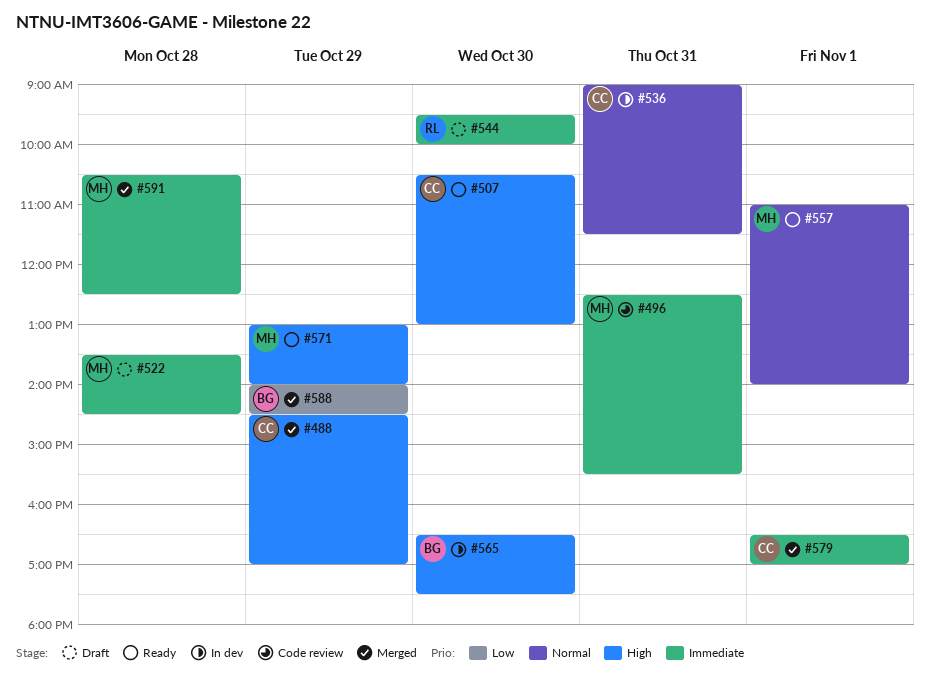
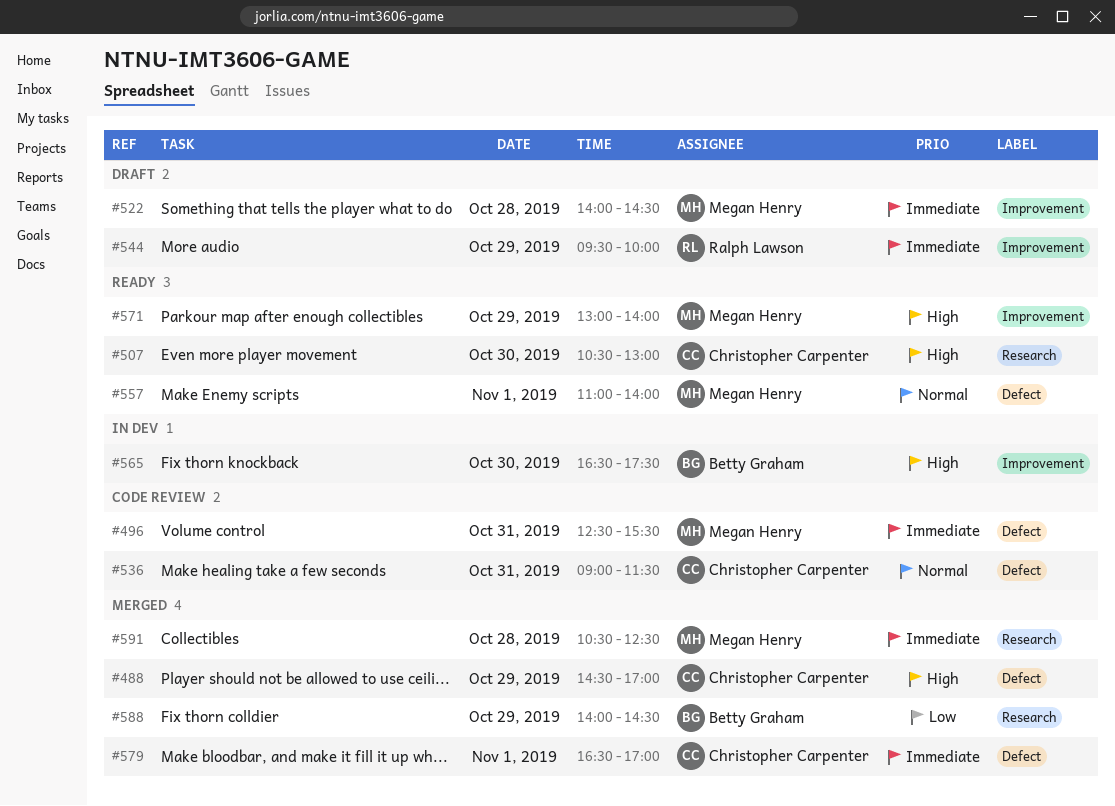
#522, begins: 13:30 -> 14:00
#536, status: In dev -> Code review
#544, day: Oct 30 -> Oct 29

